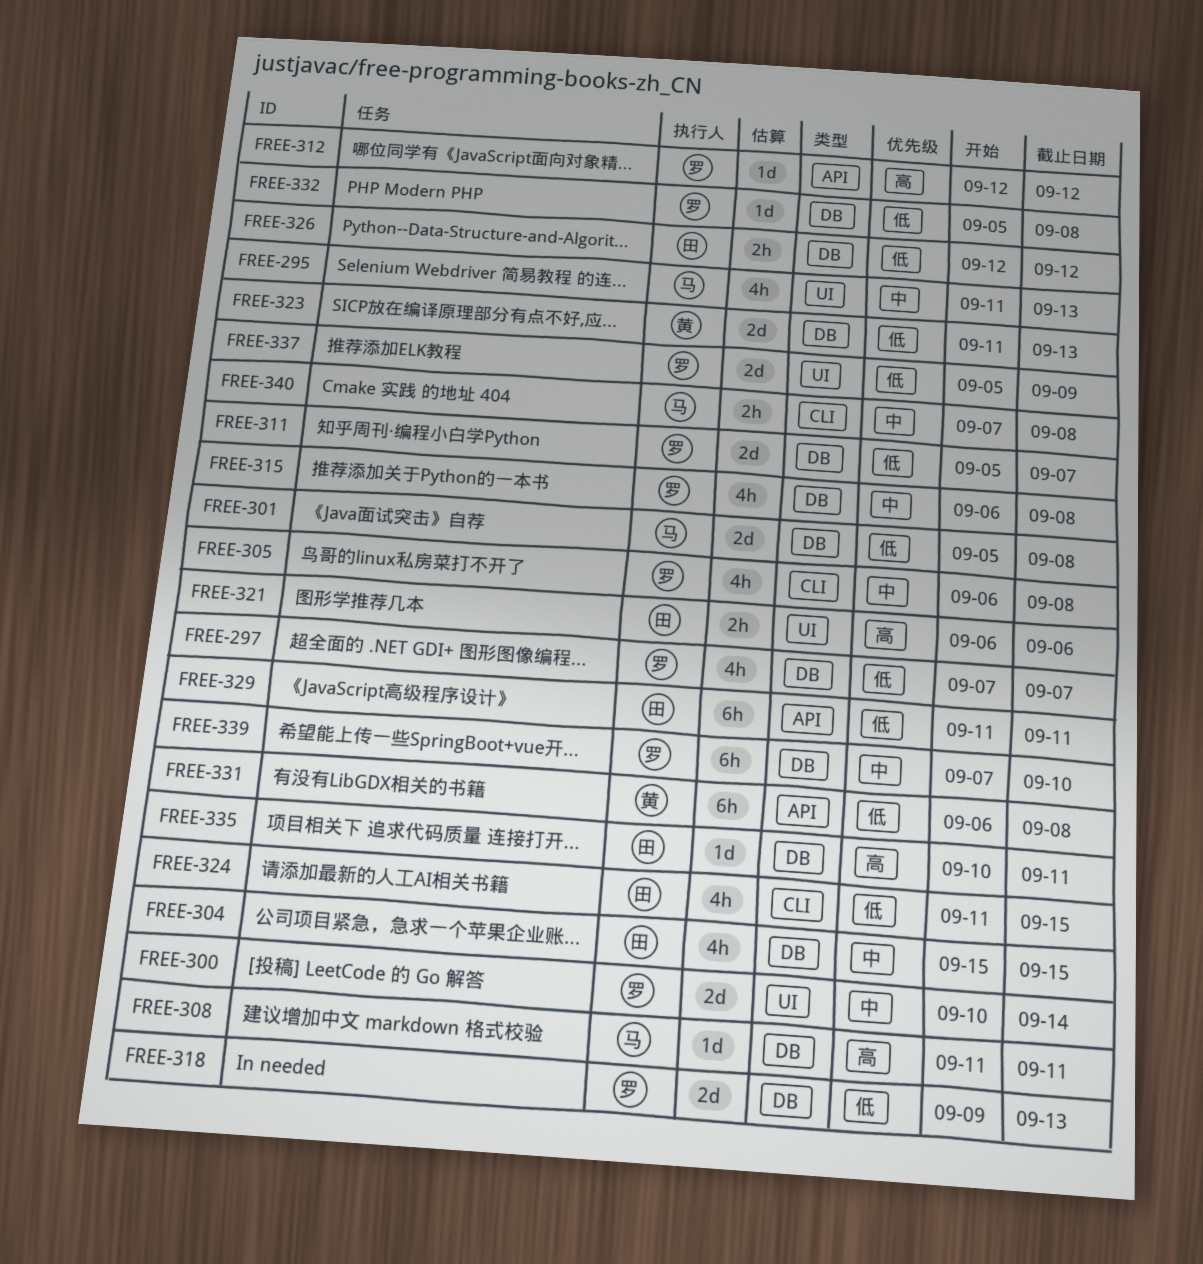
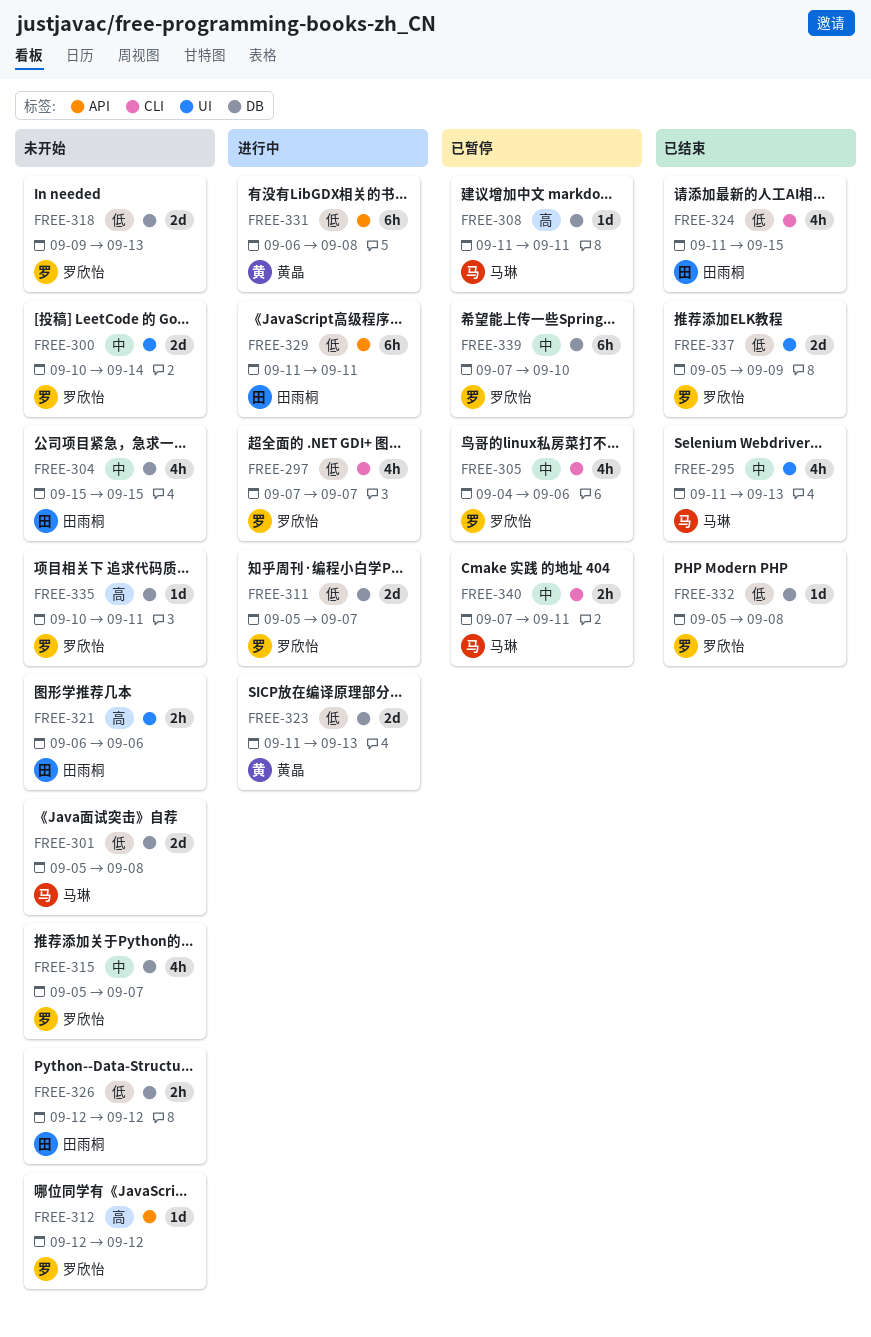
FREE-297, label: DB -> CLI
FREE-305, start: Sep 6 -> Sep 4
FREE-305, due: Sep 8 -> Sep 6
FREE-315, start: Sep 6 -> Sep 5
FREE-315, due: Sep 8 -> Sep 7
FREE-335, owner: 田雨桐 -> 罗欣怡
FREE-340, due: Sep 8 -> Sep 11

